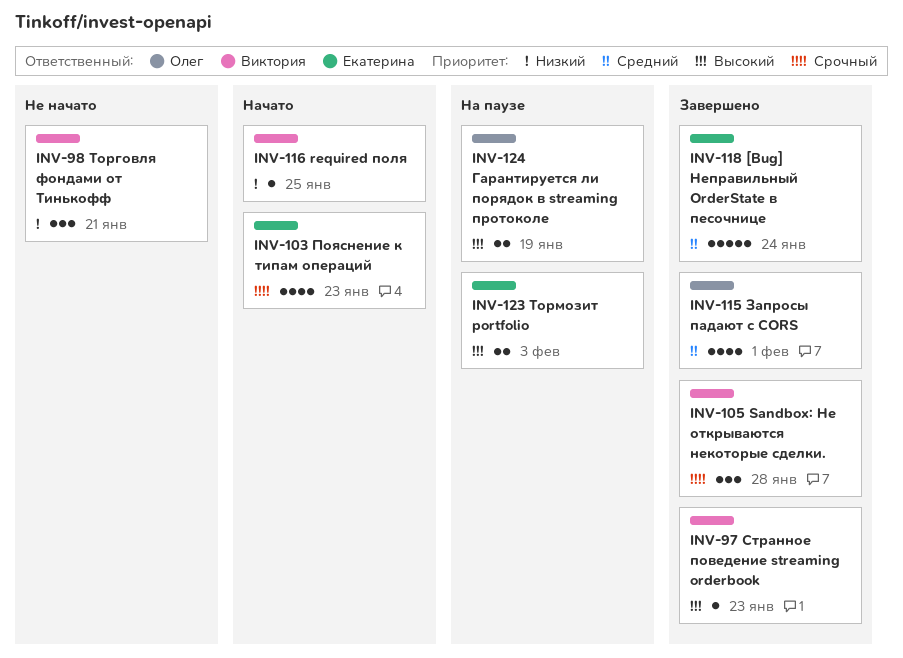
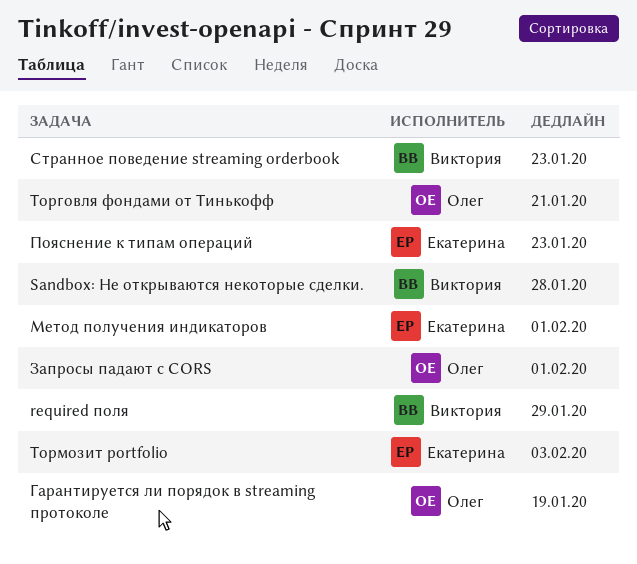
[Bug] Неправильный OrderState в песочнице: present -> none
required поля, due: Jan 25 -> Jan 29
Метод получения индикаторов: none -> present
Торговля фондами от Тинькофф, owner: Виктория -> Олег

